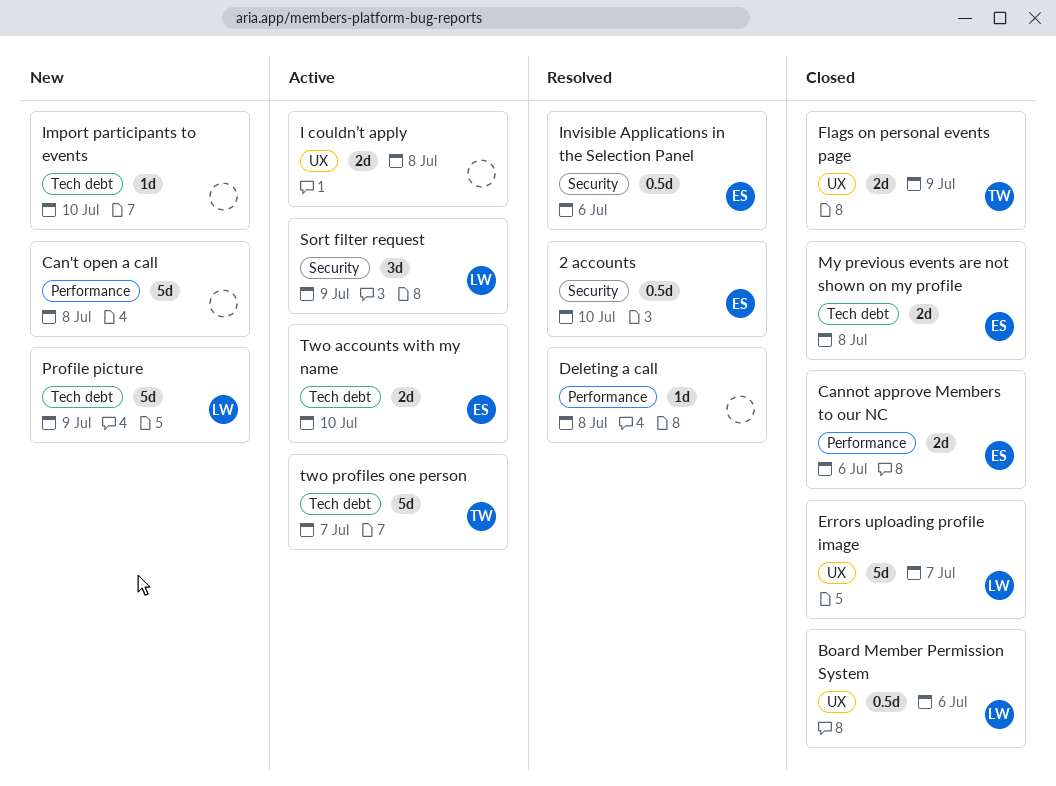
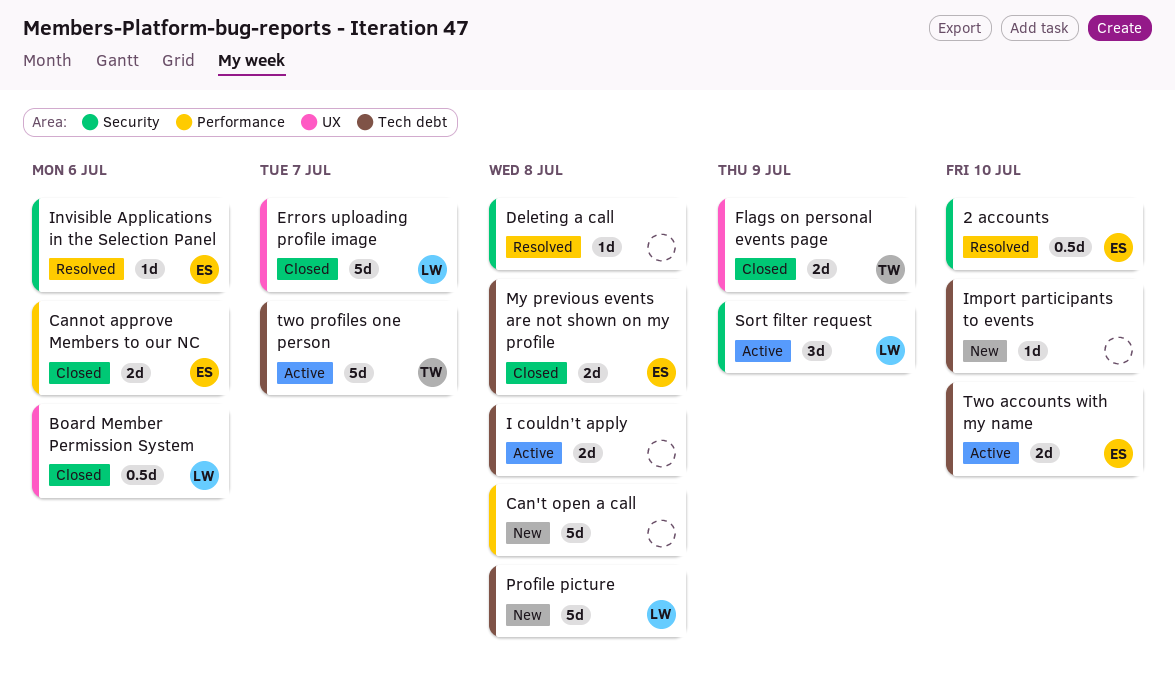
Deleting a call, label: Performance -> Security
I couldn’t apply, label: UX -> Tech debt
Invisible Applications in the Selection Panel, estimate: 0.5d -> 1d
Profile picture, due: Jul 9 -> Jul 8

